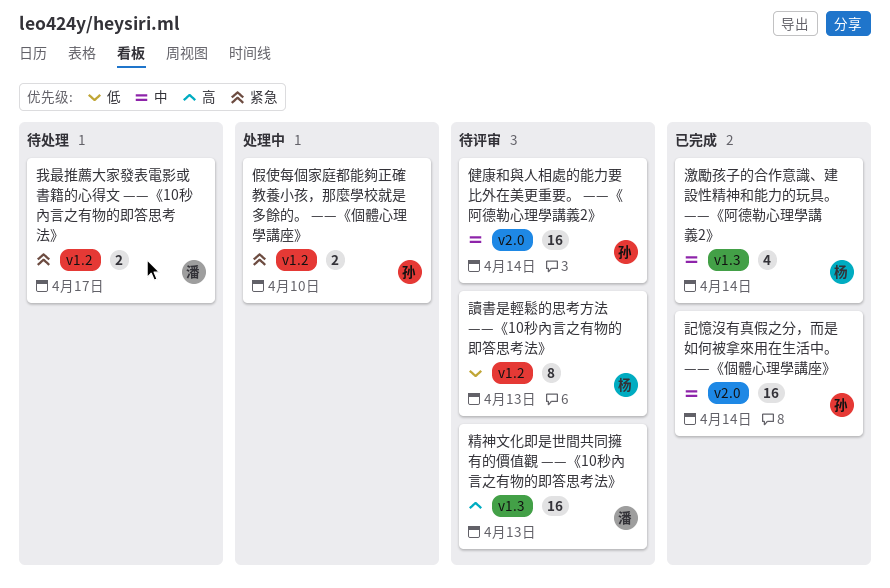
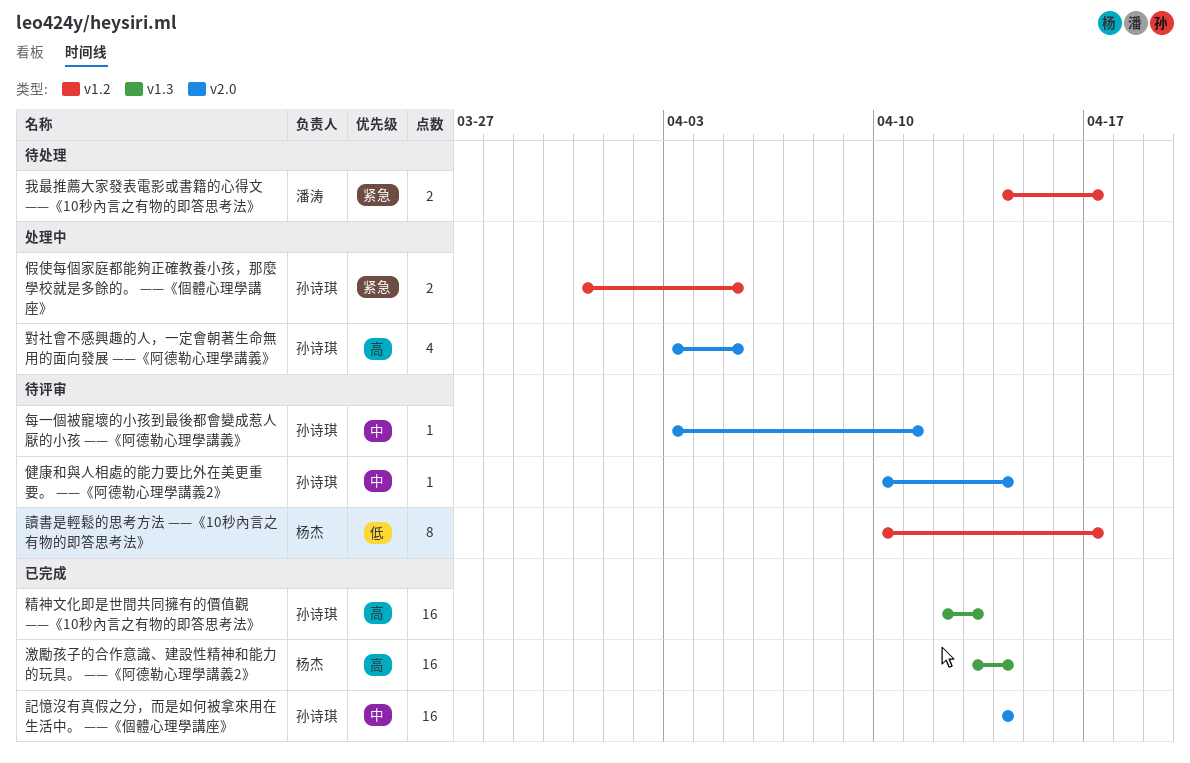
假使每個家庭都能夠正確教養小孩，那麼學校就是多餘的。 ——《個體心理學講座》, due: Apr 10 -> Apr 5
健康和與人相處的能力要比外在美更重要。 ——《阿德勒心理學講義2》, estimate: 16 -> 1
對社會不感興趣的人，一定會朝著生命無用的面向發展 ——《阿德勒心理學講義》: none -> present
每一個被寵壞的小孩到最後都會變成惹人厭的小孩 ——《阿德勒心理學講義》: none -> present
激勵孩子的合作意識、建設性精神和能力的玩具。 ——《阿德勒心理學講義2》, priority: 中 -> 高
激勵孩子的合作意識、建設性精神和能力的玩具。 ——《阿德勒心理學講義2》, estimate: 4 -> 16
精神文化即是世間共同擁有的價值觀 ——《10秒內言之有物的即答思考法》, status: 待评审 -> 已完成
精神文化即是世間共同擁有的價值觀 ——《10秒內言之有物的即答思考法》, owner: 潘涛 -> 孙诗琪
讀書是輕鬆的思考方法 ——《10秒內言之有物的即答思考法》, due: Apr 13 -> Apr 17

